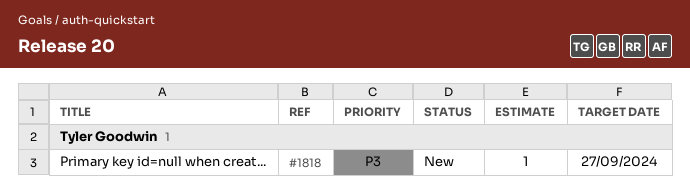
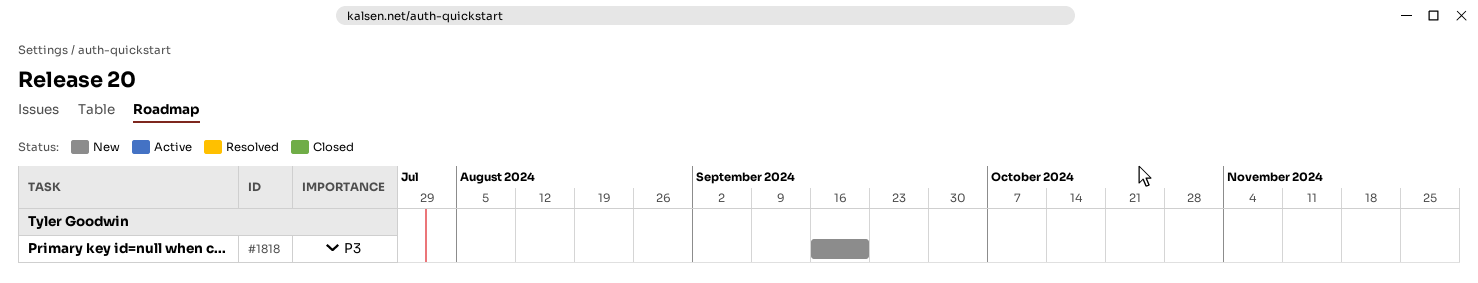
#1818, due: Sep 27 -> Sep 20

